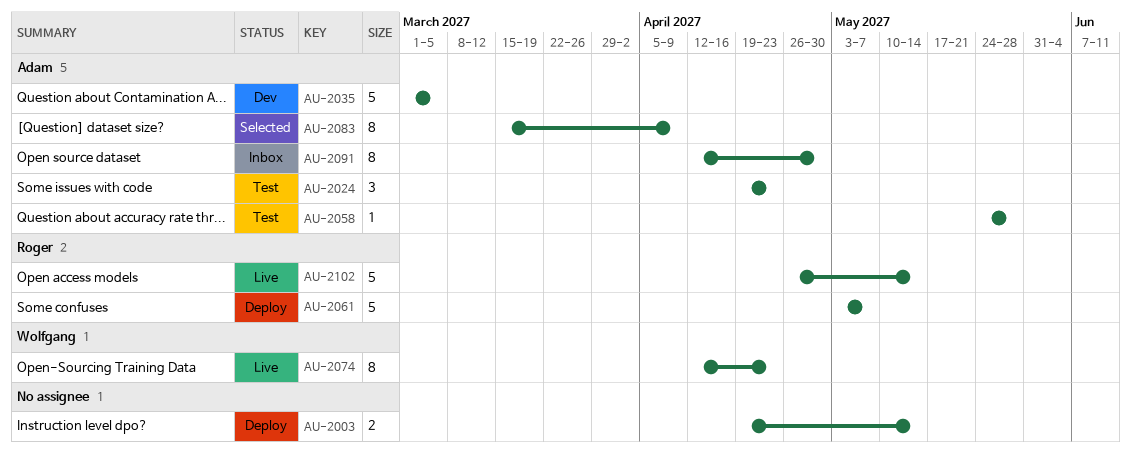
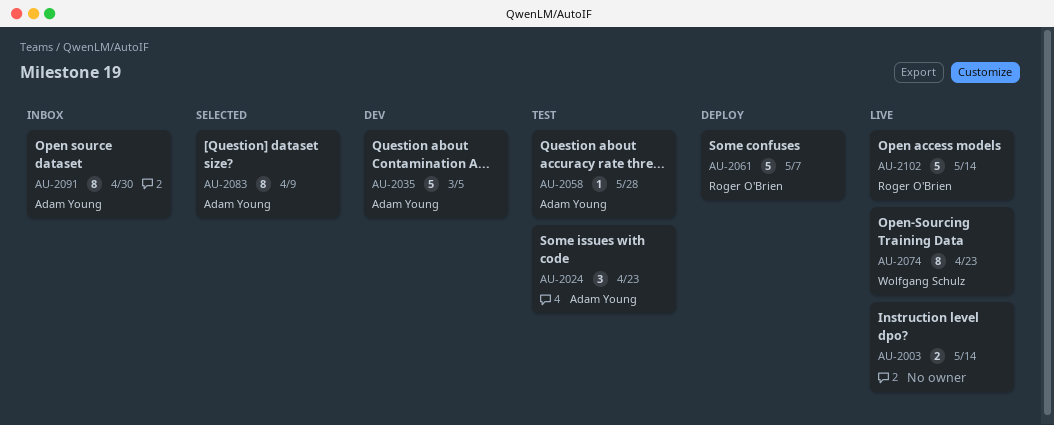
AU-2003, status: Deploy -> Live

